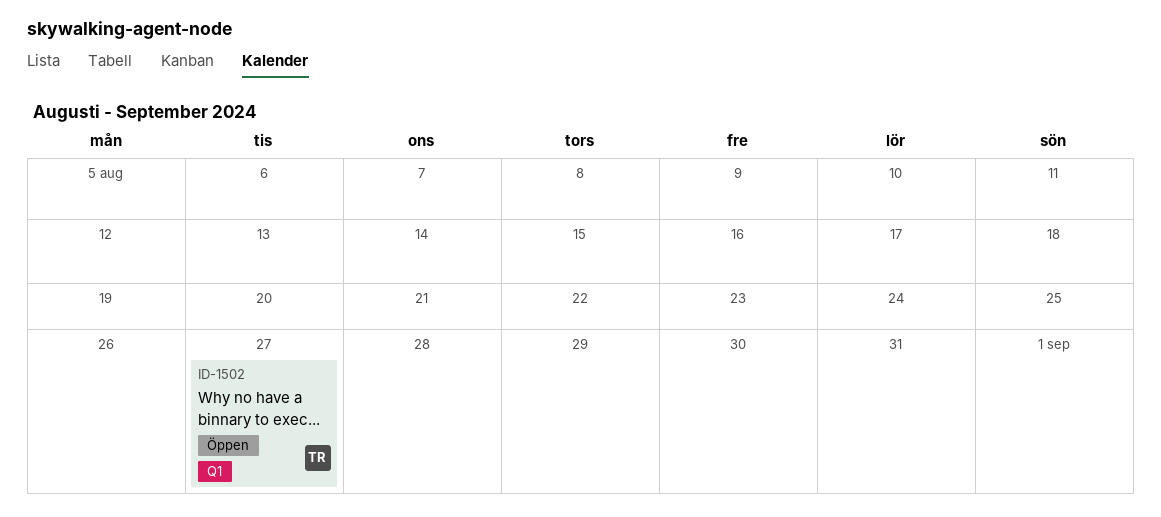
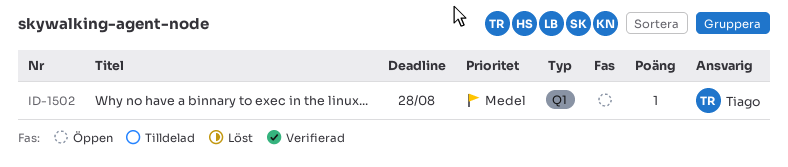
ID-1502, due: Aug 27 -> Aug 28

